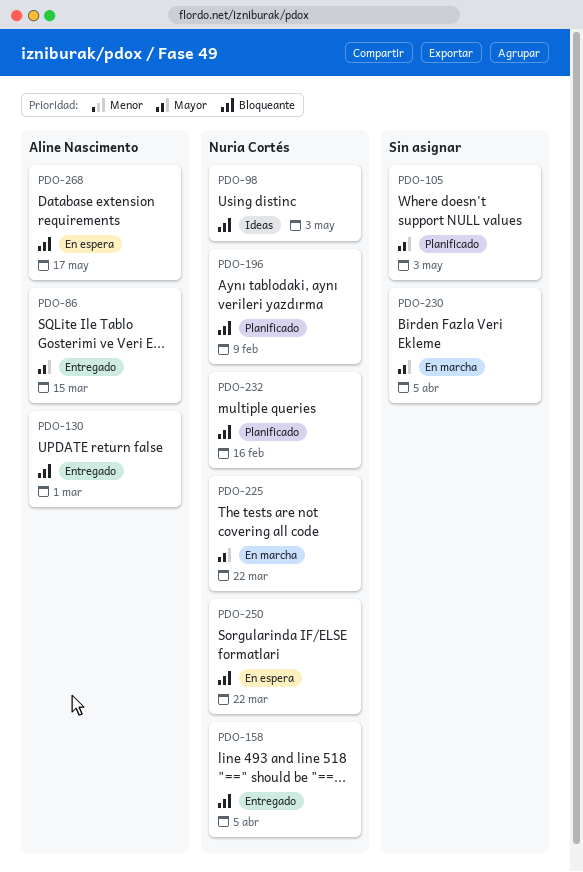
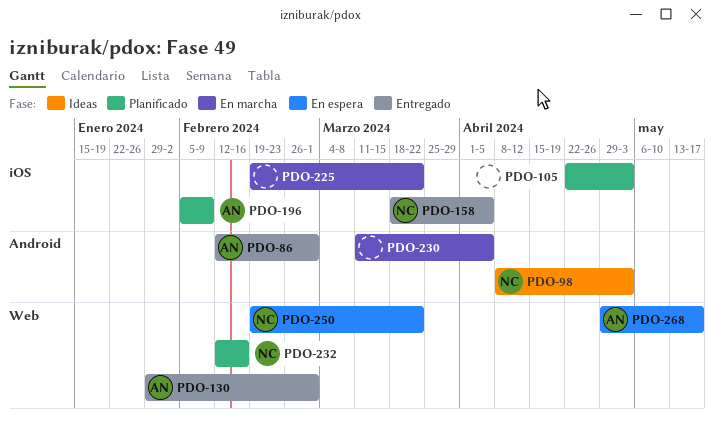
PDO-86, due: Mar 15 -> Mar 1
PDO-196, owner: Nuria Cortés -> Aline Nascimento
PDO-225, owner: Nuria Cortés -> none

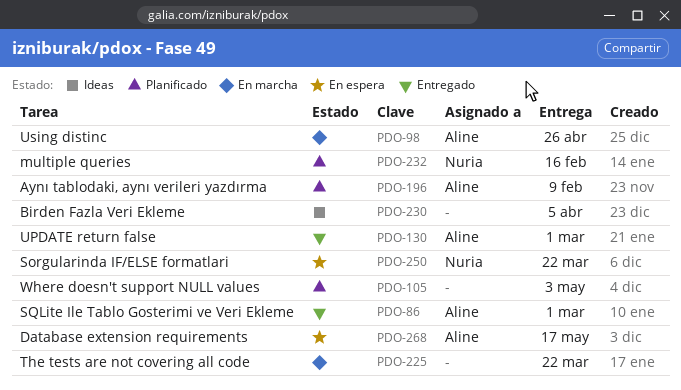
PDO-98, status: Ideas -> En marcha
PDO-98, owner: Nuria -> Aline
PDO-98, due: May 3 -> Apr 26
PDO-158: present -> none
PDO-230, status: En marcha -> Ideas

